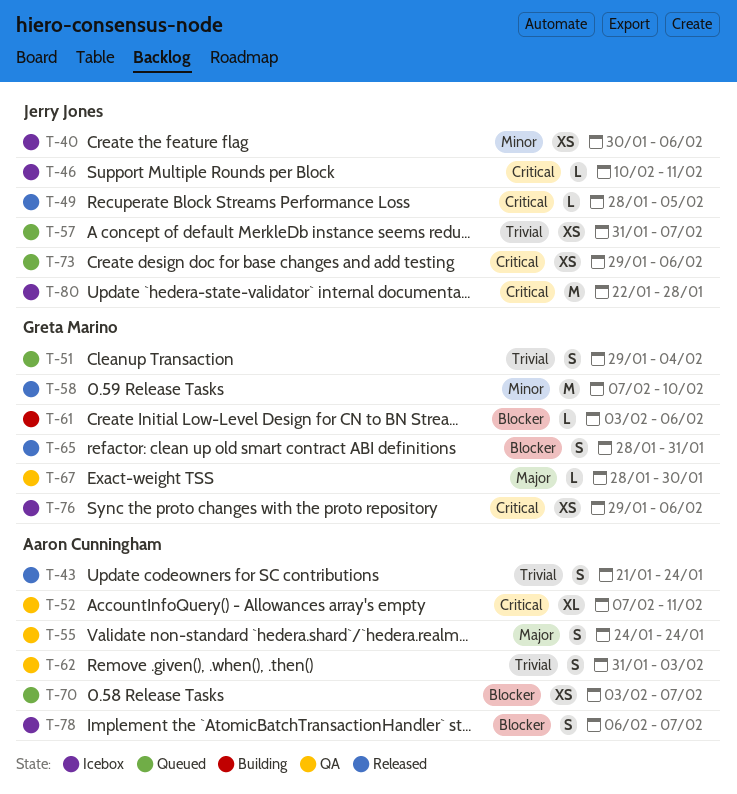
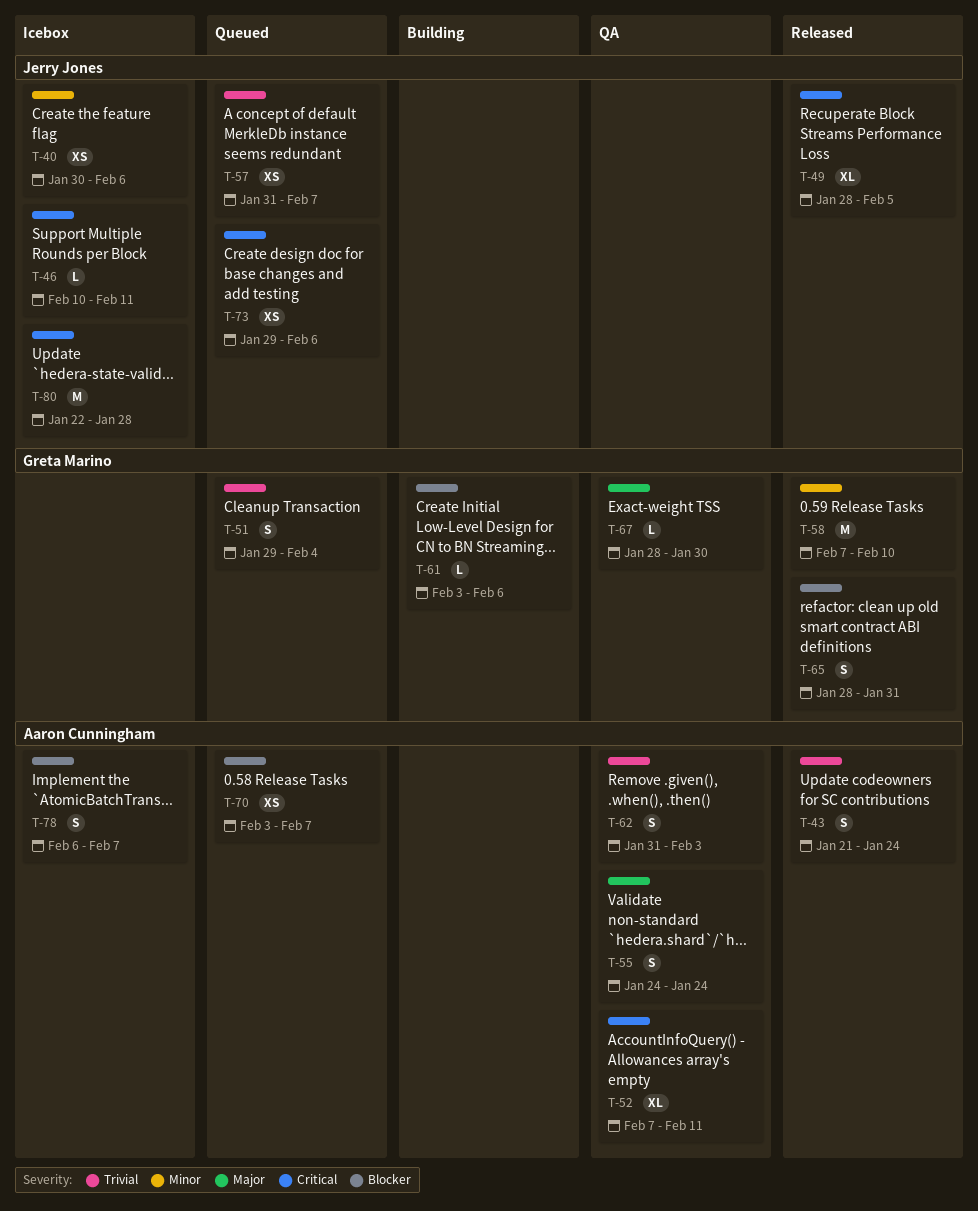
T-49, estimate: L -> XL
T-76: present -> none

